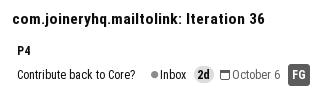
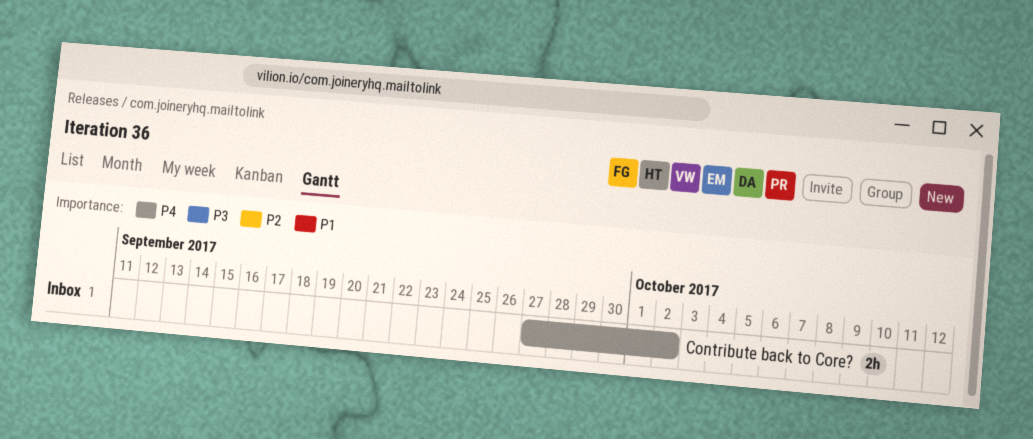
Contribute back to Core?, estimate: 2d -> 2h
Contribute back to Core?, due: Oct 6 -> Oct 2

